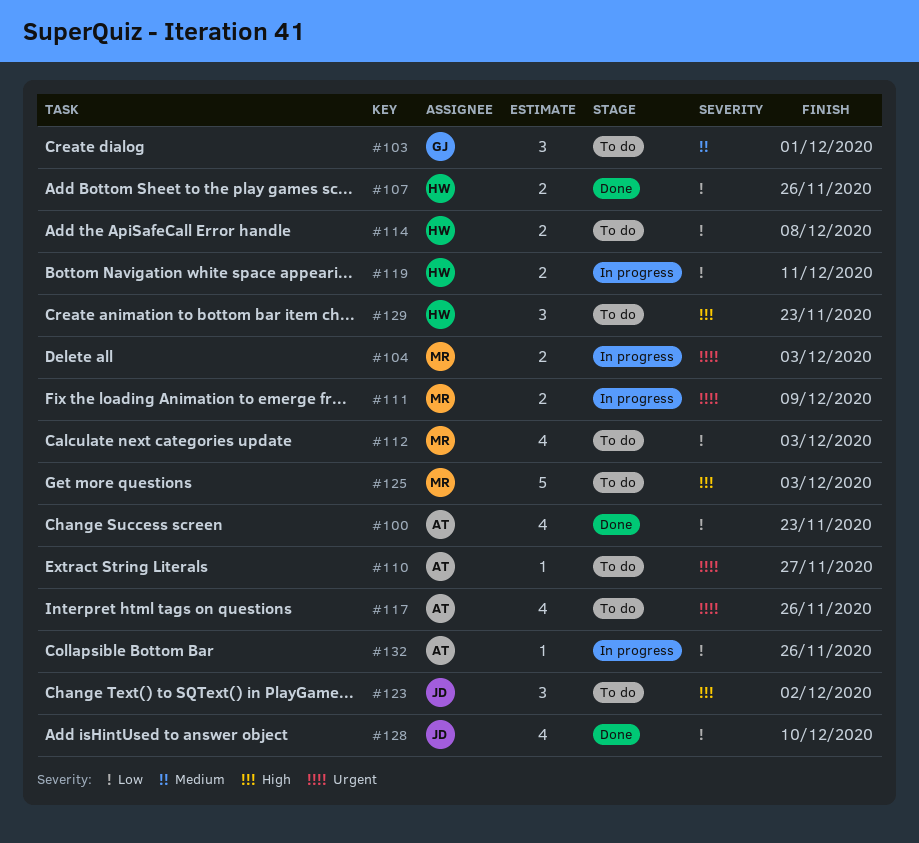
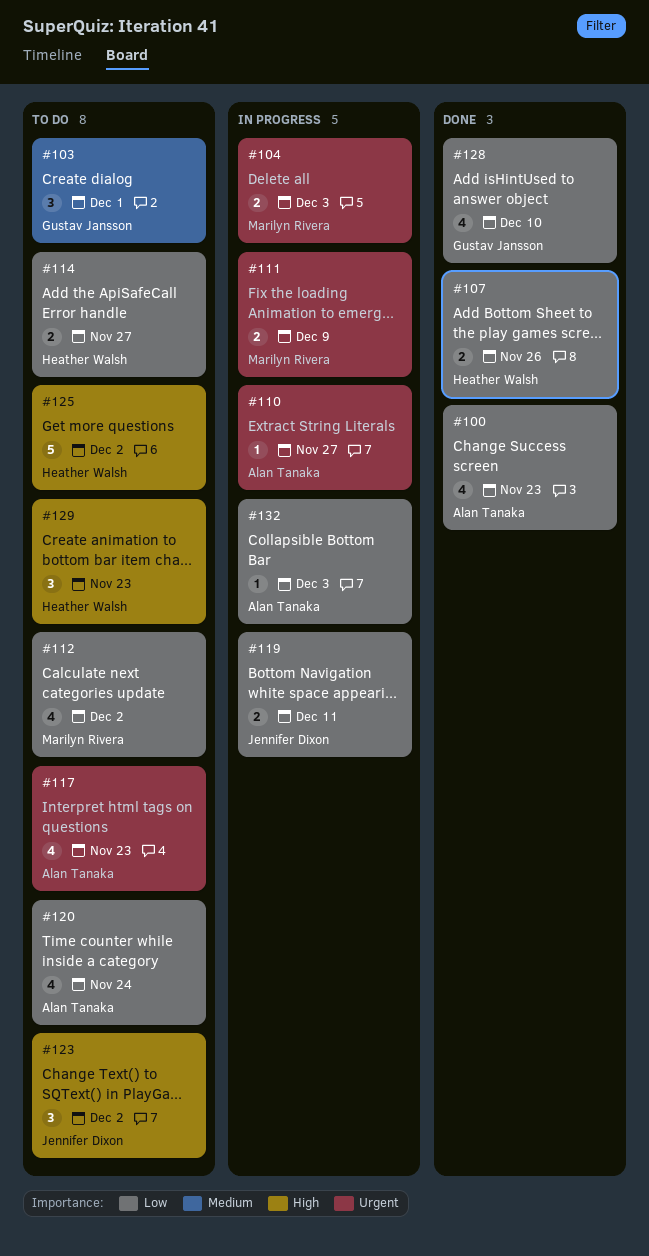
#110, status: To do -> In progress
#112, due: Dec 3 -> Dec 2
#114, due: Dec 8 -> Nov 27
#117, due: Nov 26 -> Nov 23
#119, owner: Heather Walsh -> Jennifer Dixon
#120: none -> present
#125, owner: Marilyn Rivera -> Heather Walsh
#125, due: Dec 3 -> Dec 2
#128, owner: Jennifer Dixon -> Gustav Jansson
#132, due: Nov 26 -> Dec 3

